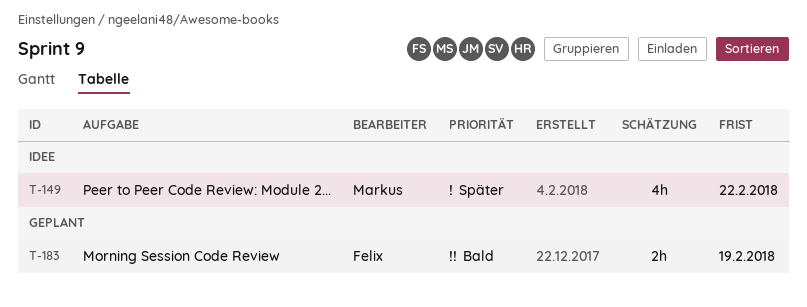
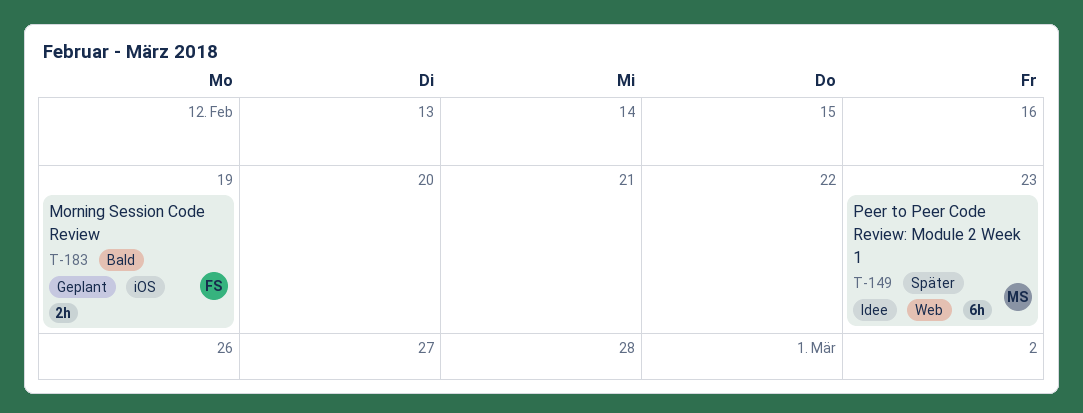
T-149, estimate: 4h -> 6h
T-149, due: Feb 22 -> Feb 23

